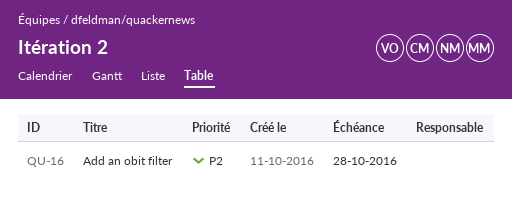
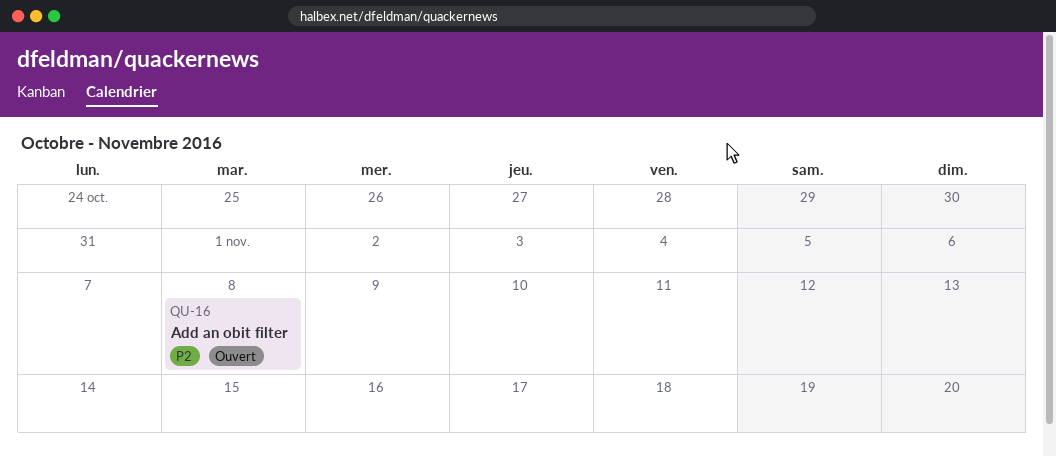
QU-16, due: Oct 28 -> Nov 8

